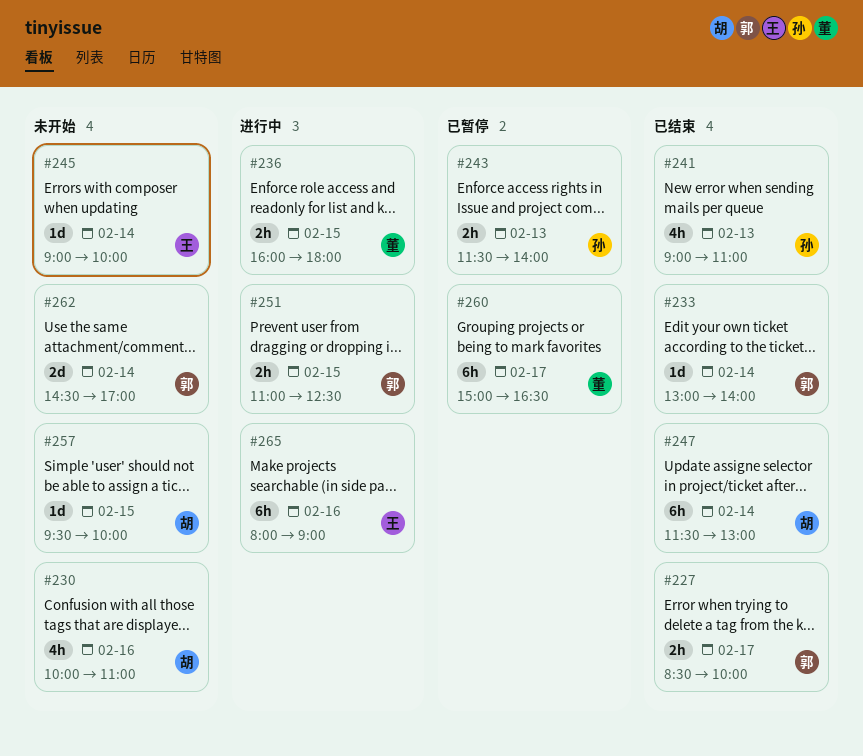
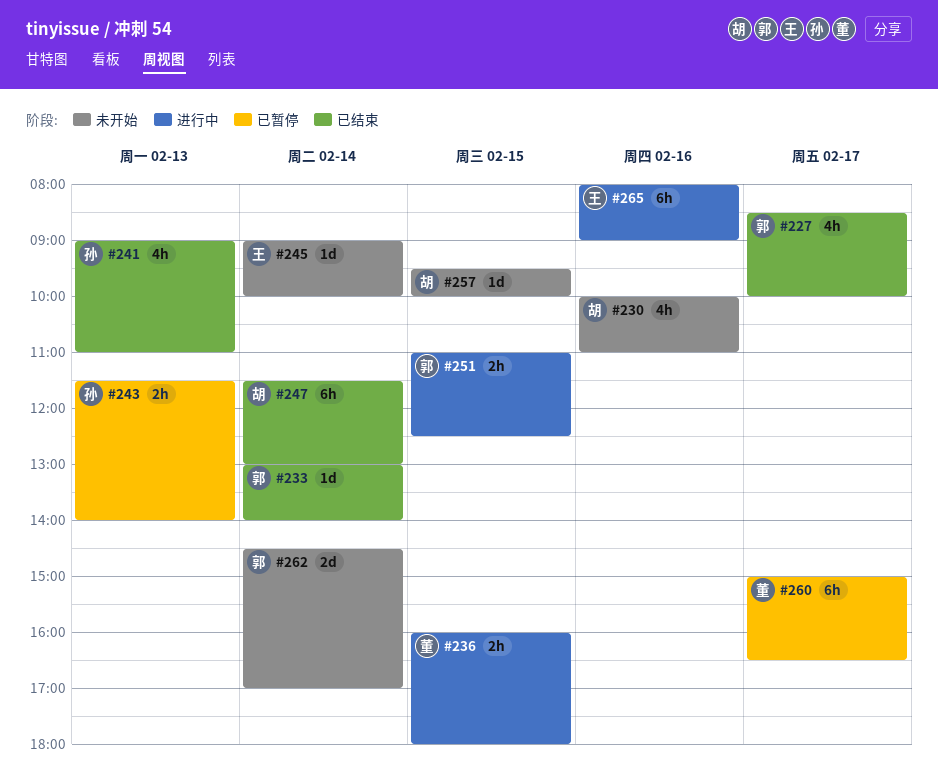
#227, estimate: 2h -> 4h

